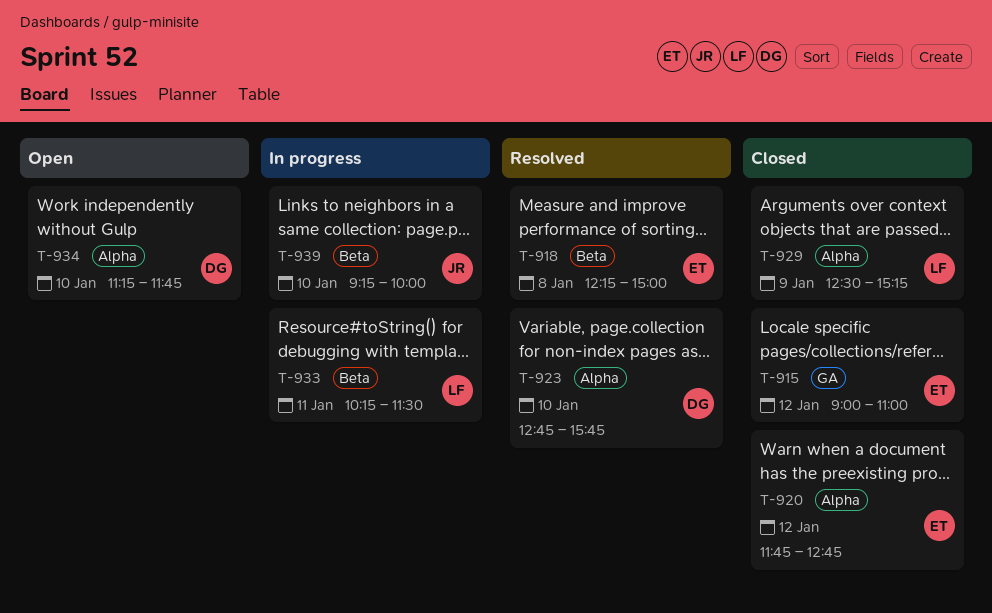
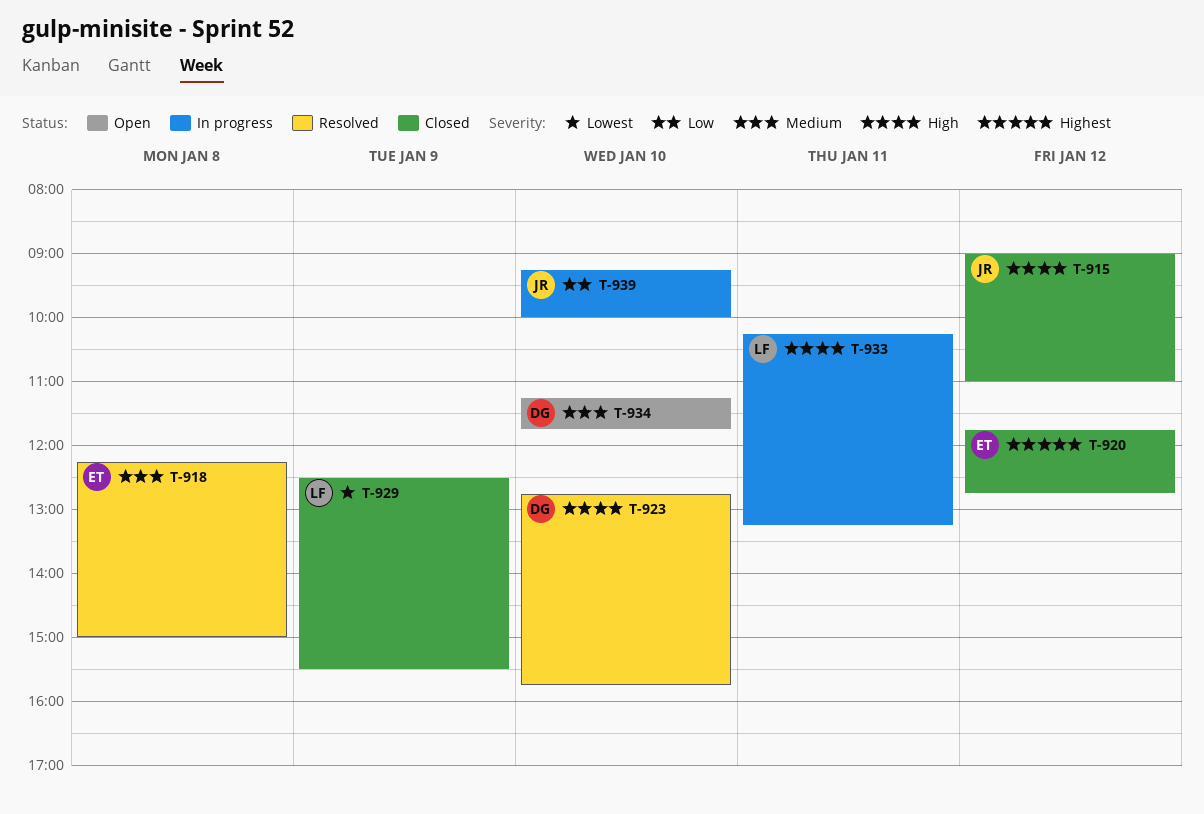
T-915, owner: ET -> JR
T-929, ends: 15:15 -> 15:30
T-933, ends: 11:30 -> 13:15

